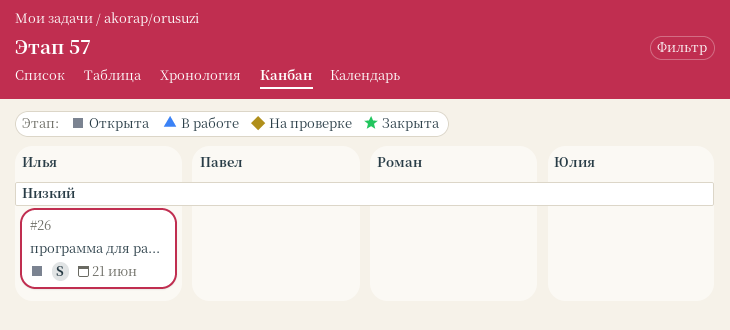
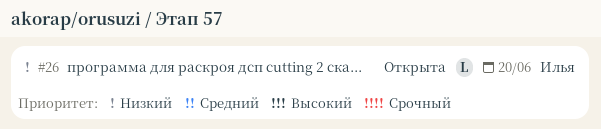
#26, estimate: S -> L
#26, due: Jun 21 -> Jun 20

